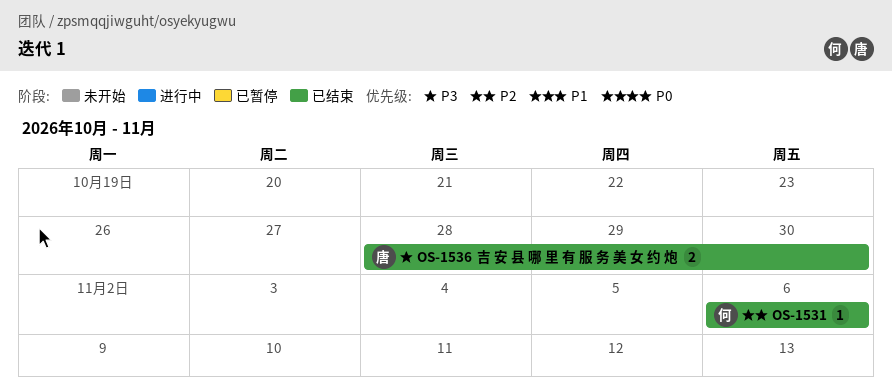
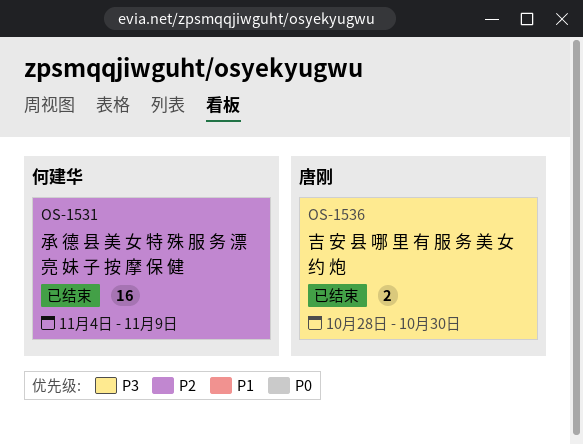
OS-1531, estimate: 1 -> 16
OS-1531, start: Nov 6 -> Nov 4
OS-1531, due: Nov 6 -> Nov 9

